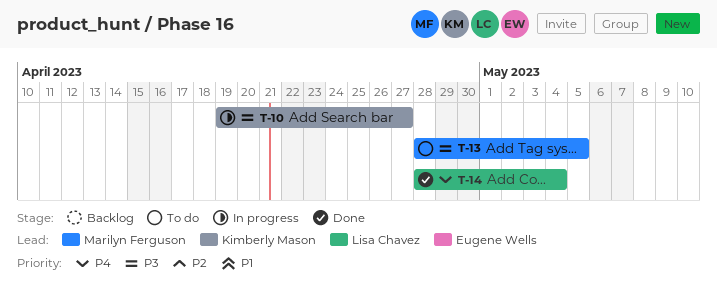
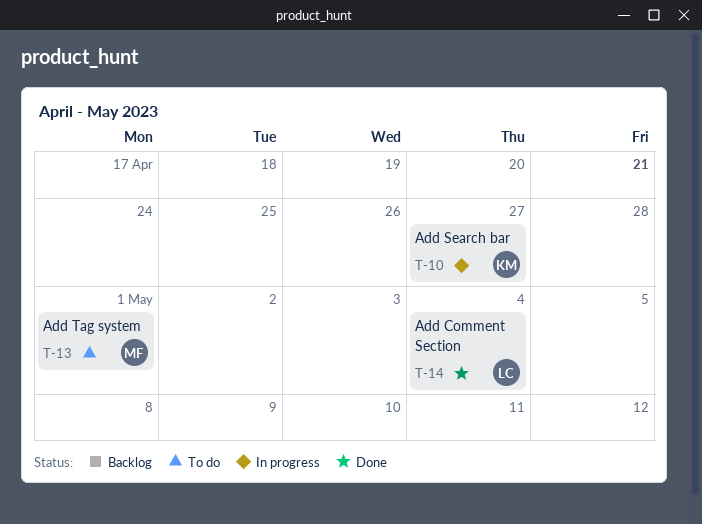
T-13, due: May 5 -> May 1

